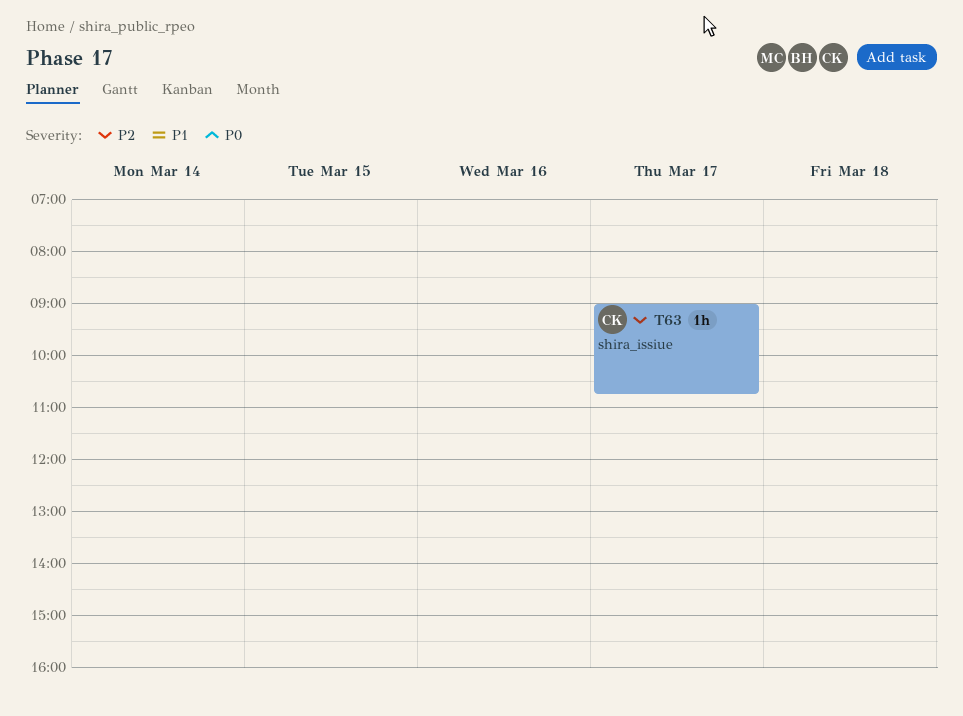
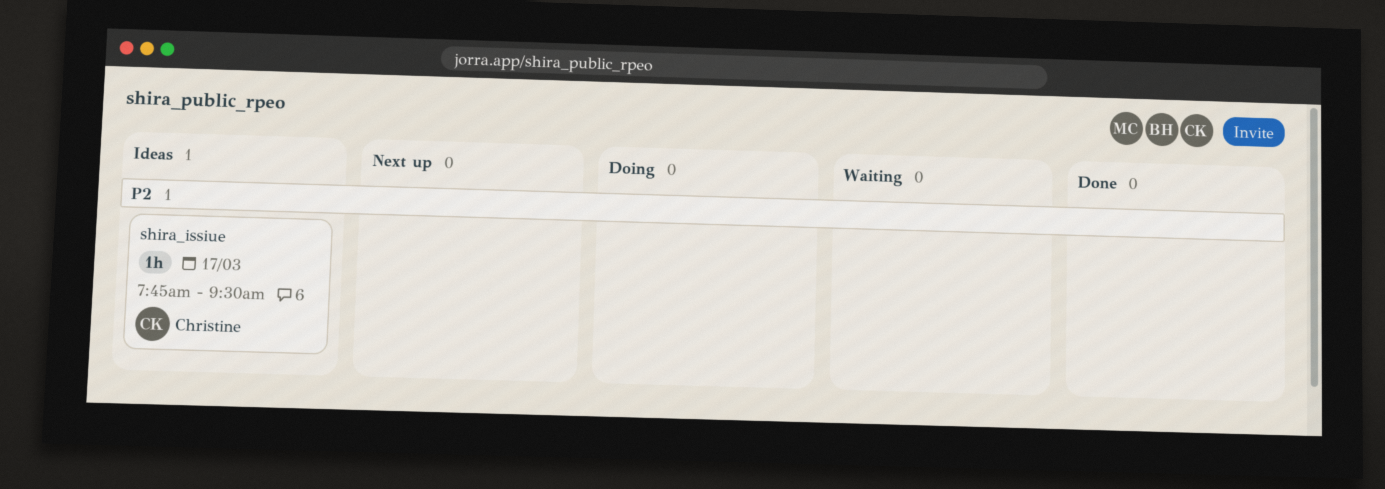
shira_issiue, begins: 09:00 -> 07:45
shira_issiue, ends: 10:45 -> 09:30

